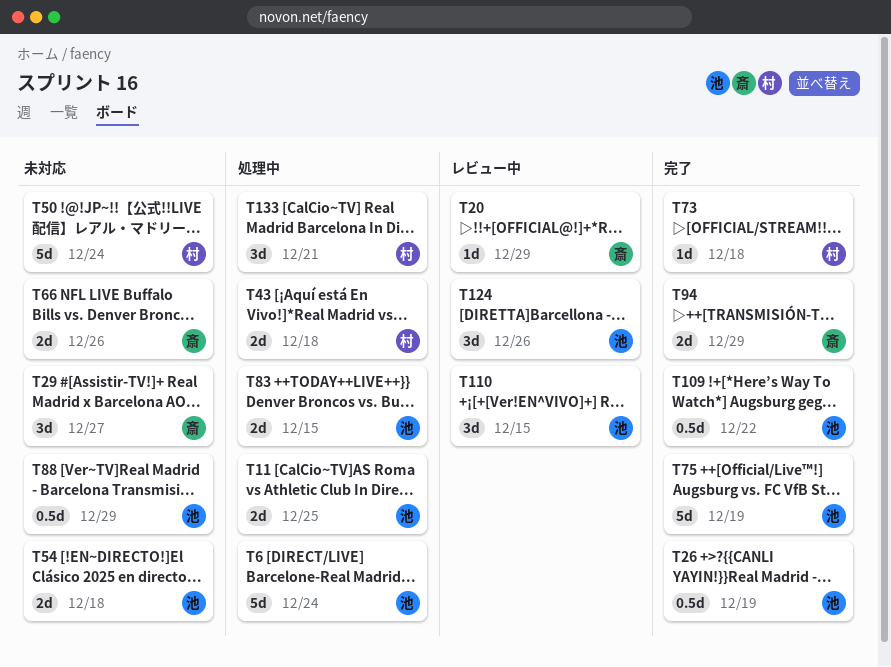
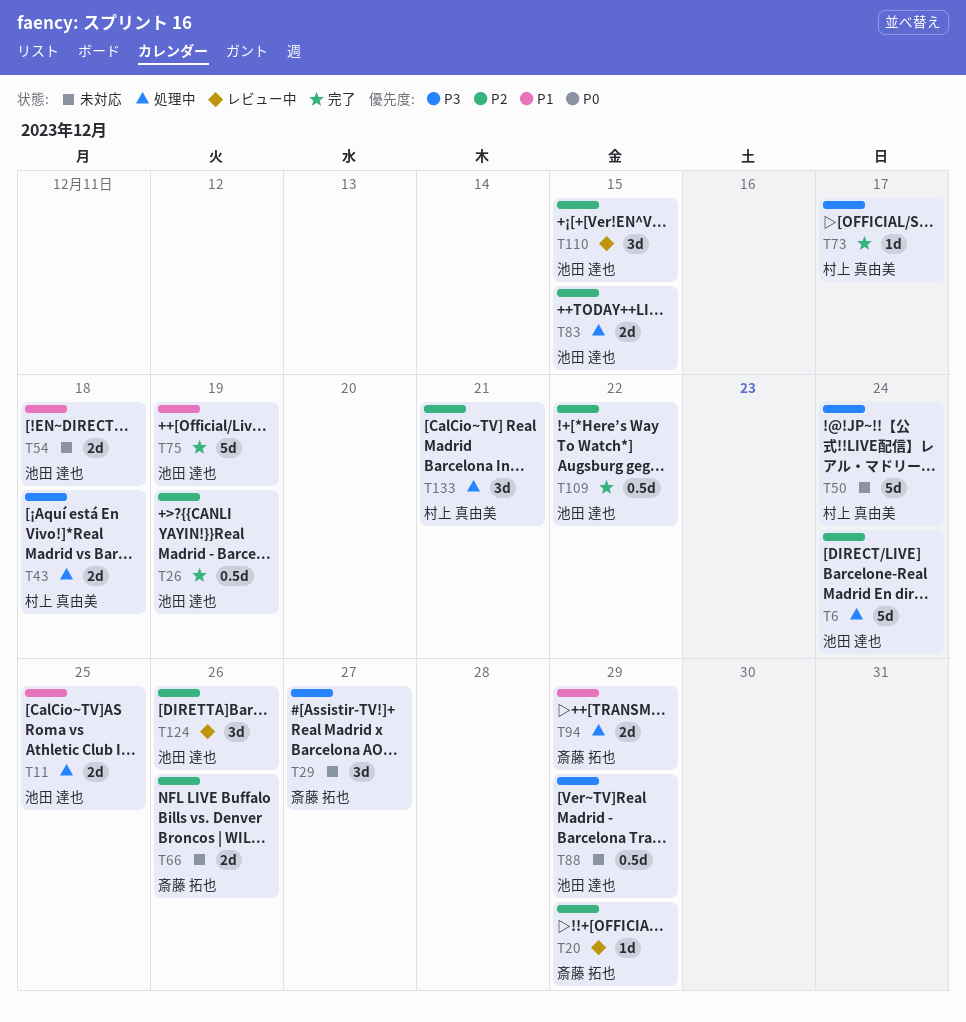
T73, due: Dec 18 -> Dec 17
T94, status: 完了 -> 処理中

